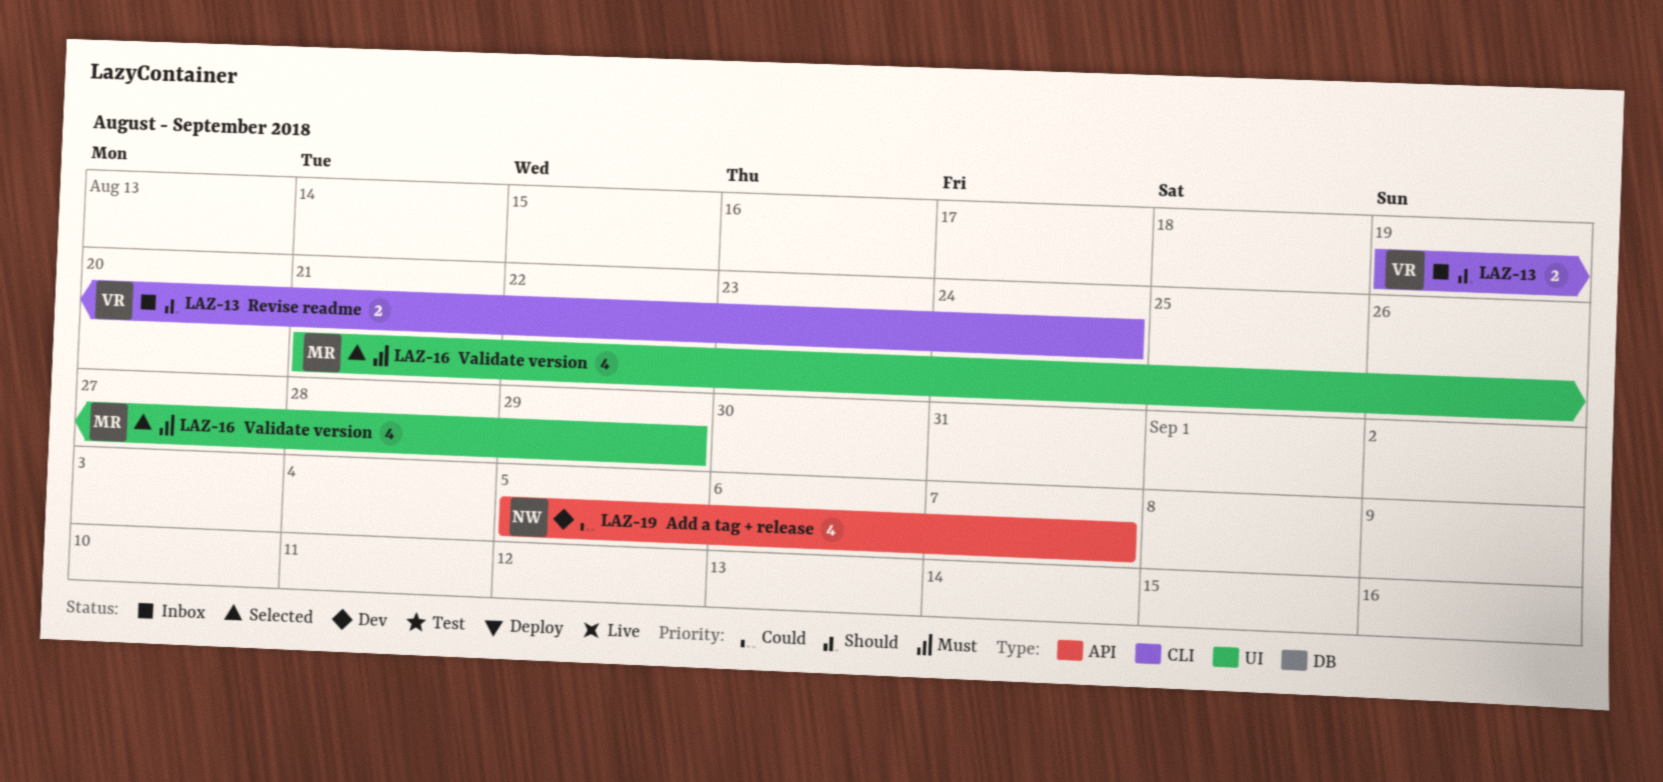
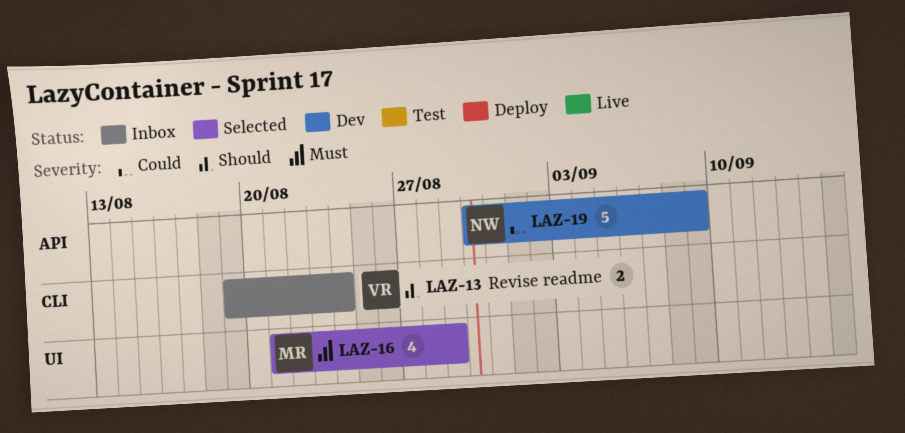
LAZ-19, estimate: 4 -> 5
LAZ-19, start: Sep 5 -> Aug 30
LAZ-19, due: Sep 7 -> Sep 9

